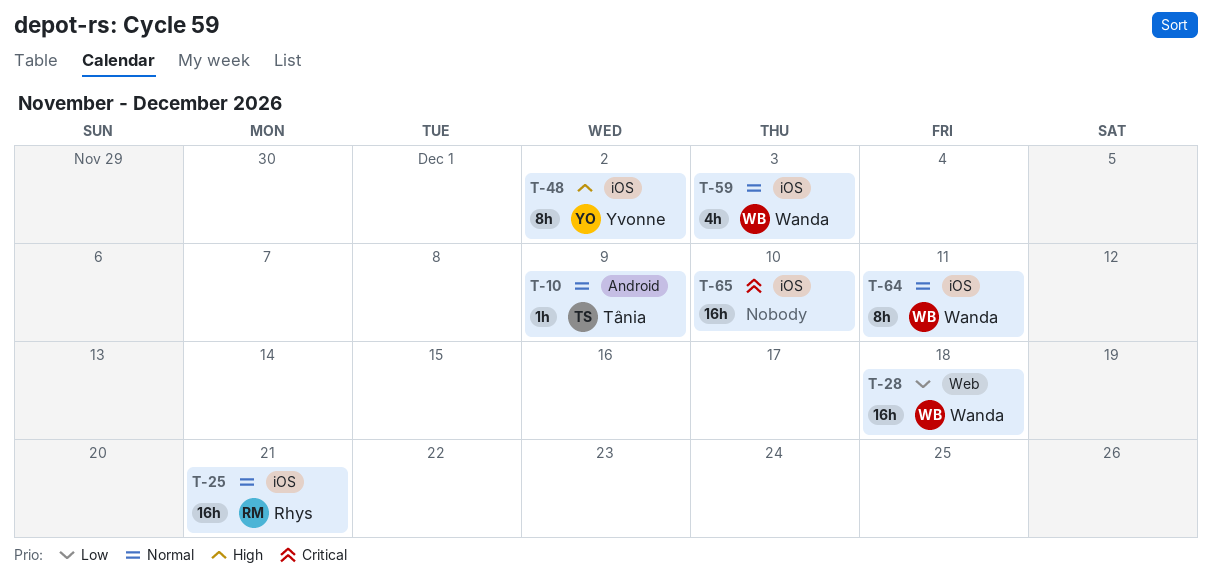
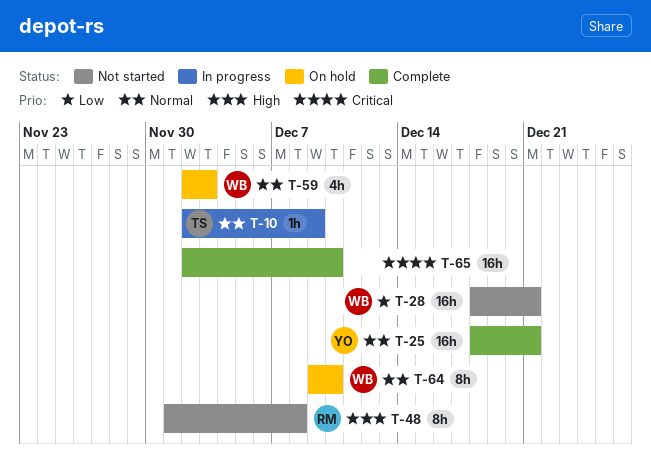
T-25, owner: Rhys -> Yvonne
T-28, due: Dec 18 -> Dec 21
T-48, owner: Yvonne -> Rhys
T-48, due: Dec 2 -> Dec 8
T-64, due: Dec 11 -> Dec 10

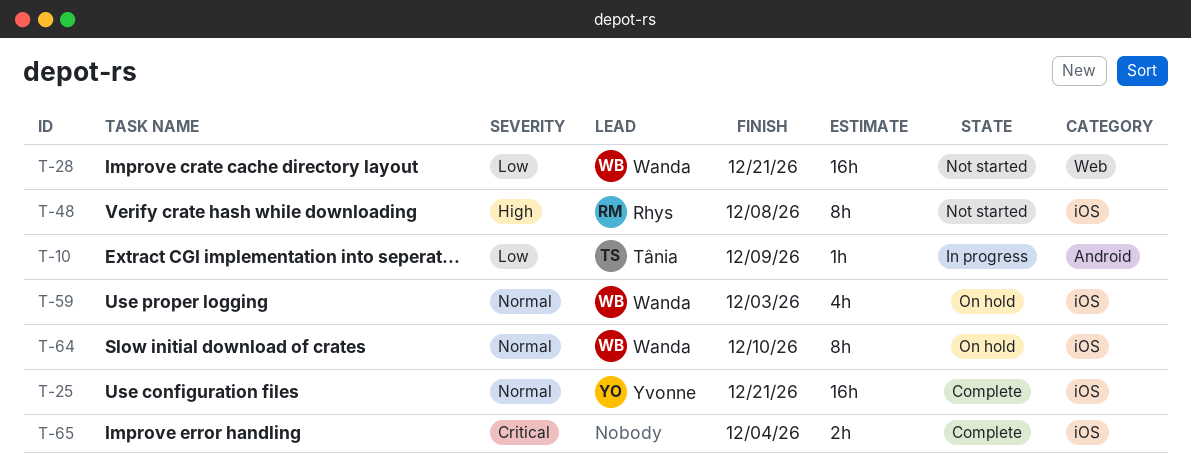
T-10, priority: Normal -> Low
T-65, estimate: 16h -> 2h
T-65, due: Dec 10 -> Dec 4

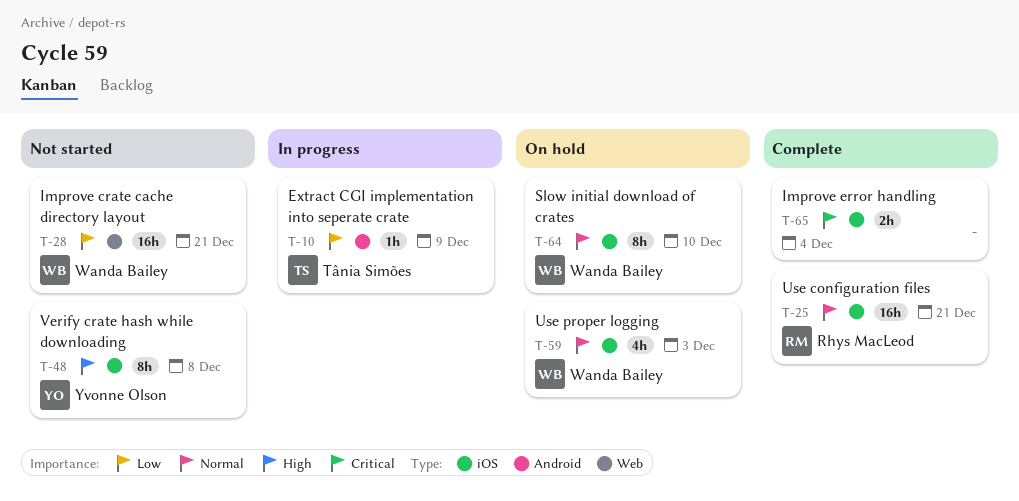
T-25, owner: Yvonne Olson -> Rhys MacLeod
T-48, owner: Rhys MacLeod -> Yvonne Olson

